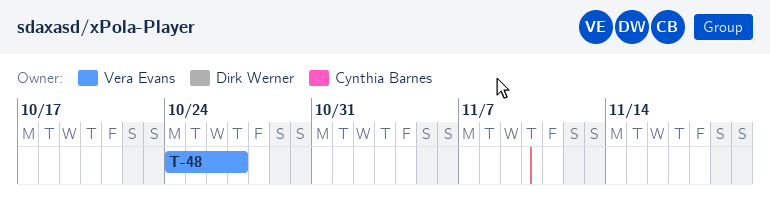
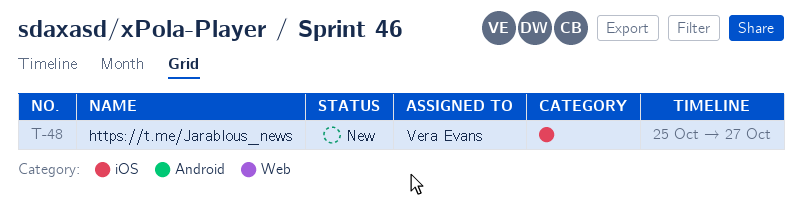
T-48, start: Oct 24 -> Oct 25

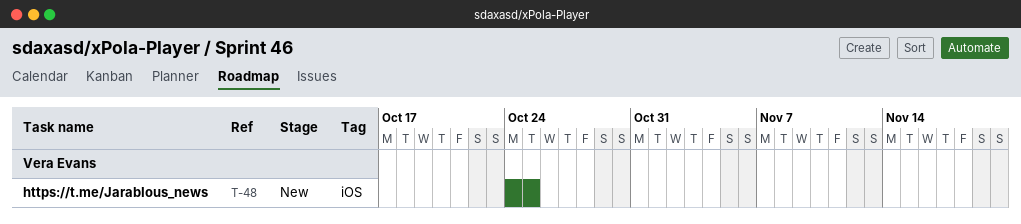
T-48, start: Oct 25 -> Oct 24
T-48, due: Oct 27 -> Oct 25

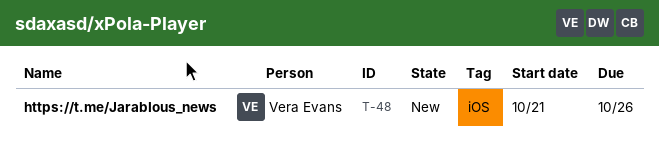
T-48, start: Oct 24 -> Oct 21
T-48, due: Oct 25 -> Oct 26

